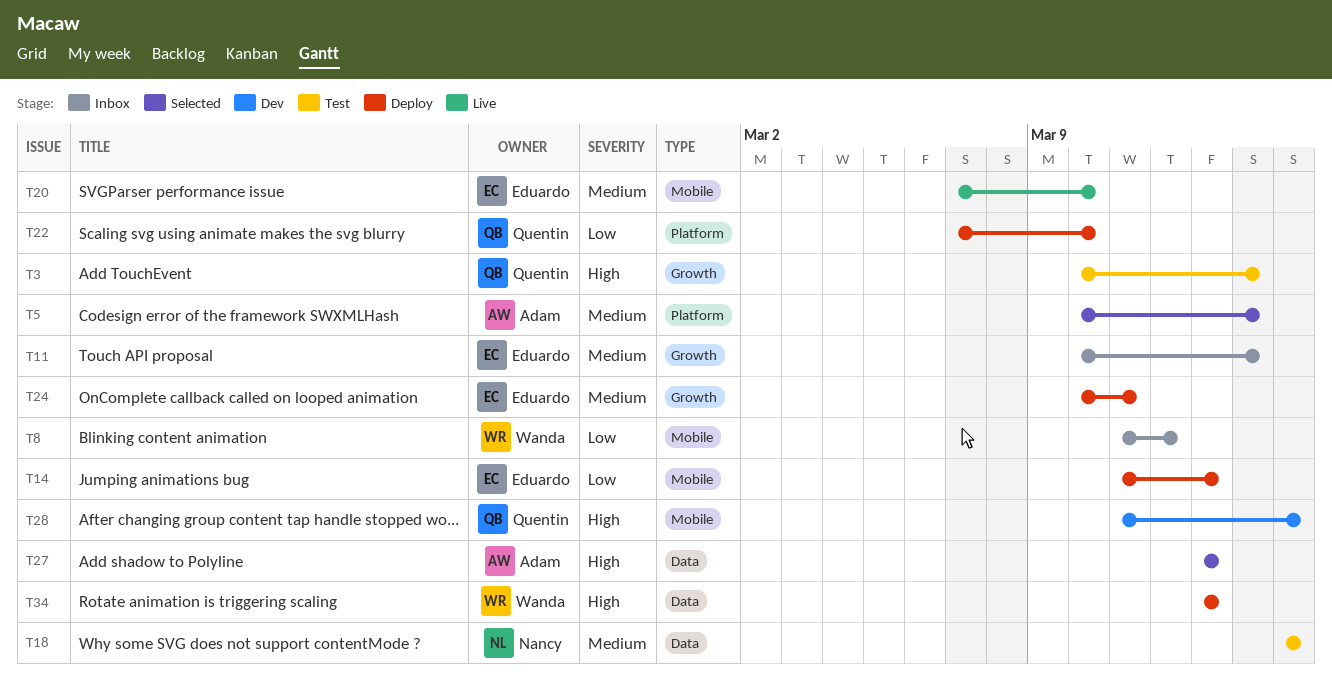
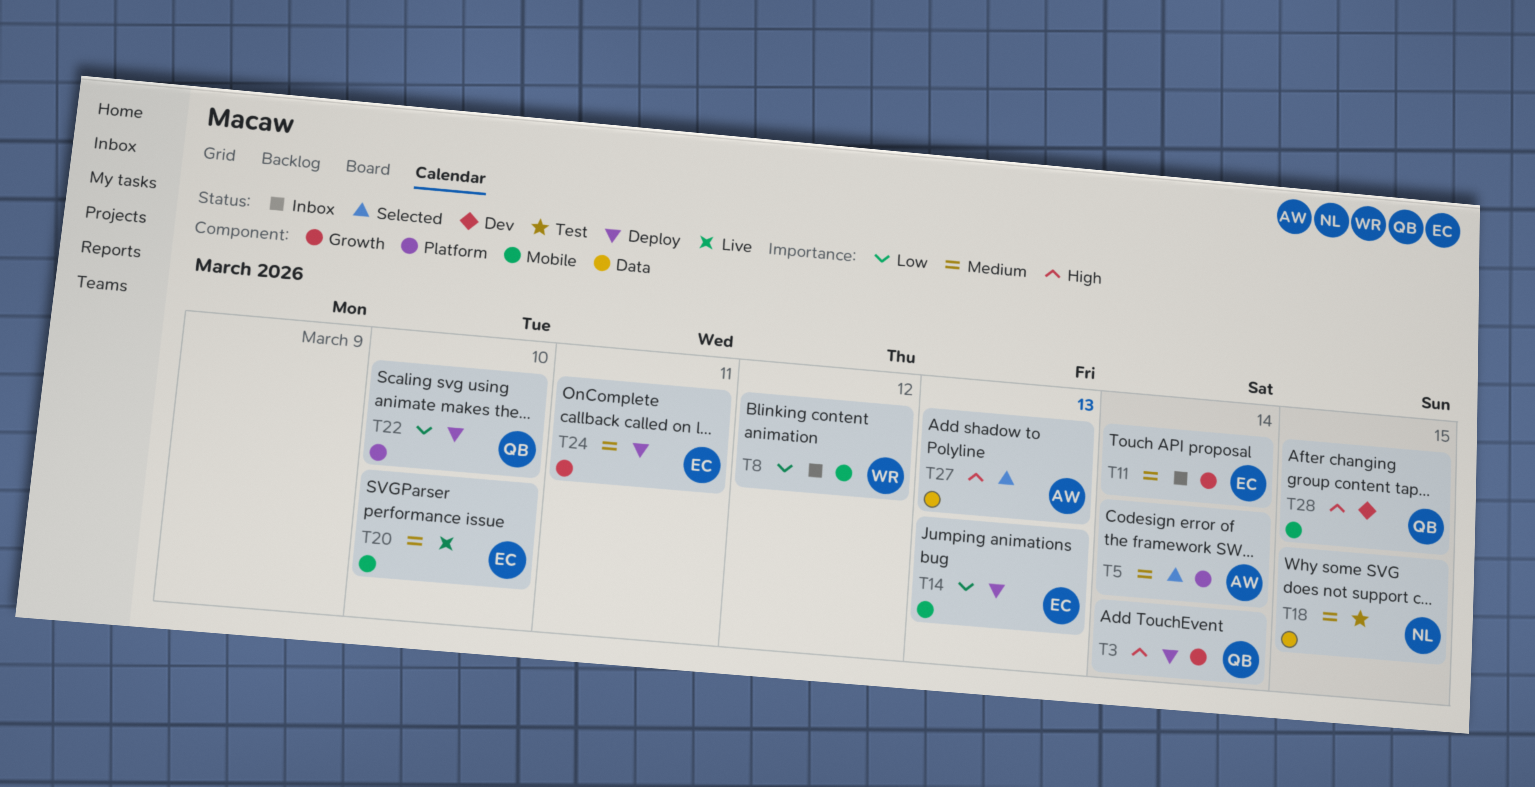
T3, status: Test -> Deploy
T34: present -> none

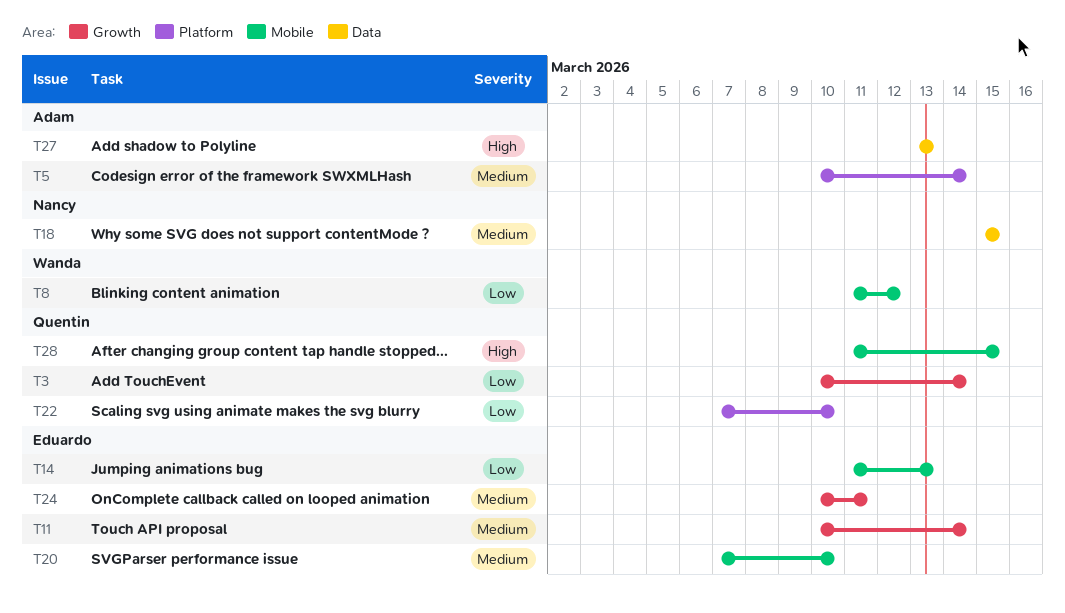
T3, priority: High -> Low

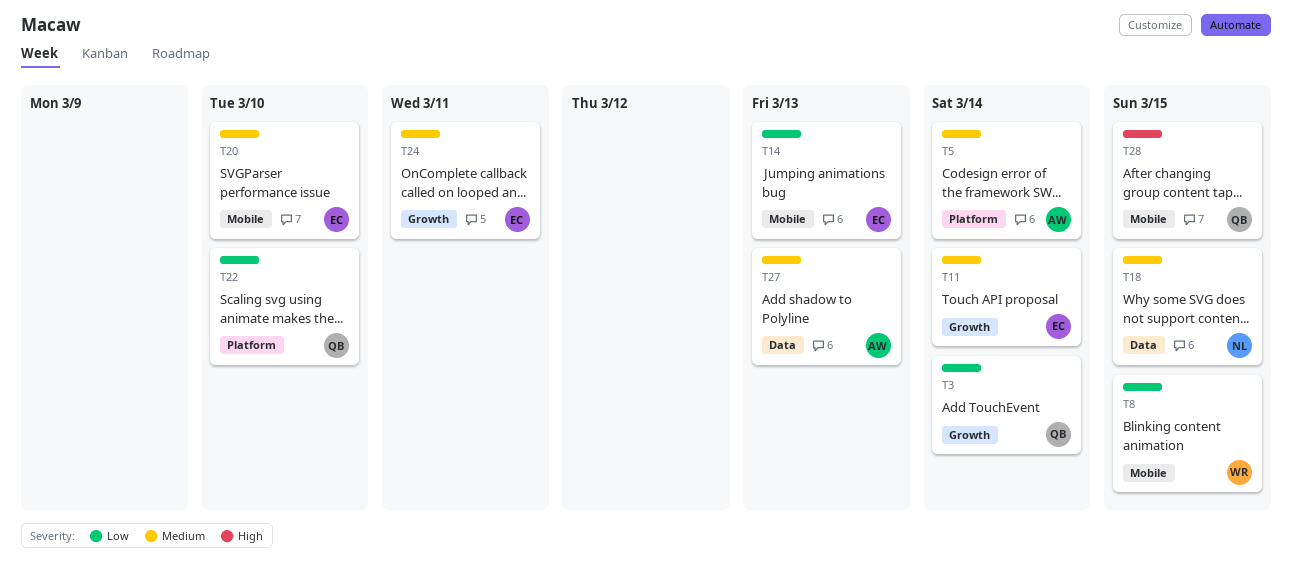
T8, due: Mar 12 -> Mar 15
T27, priority: High -> Medium

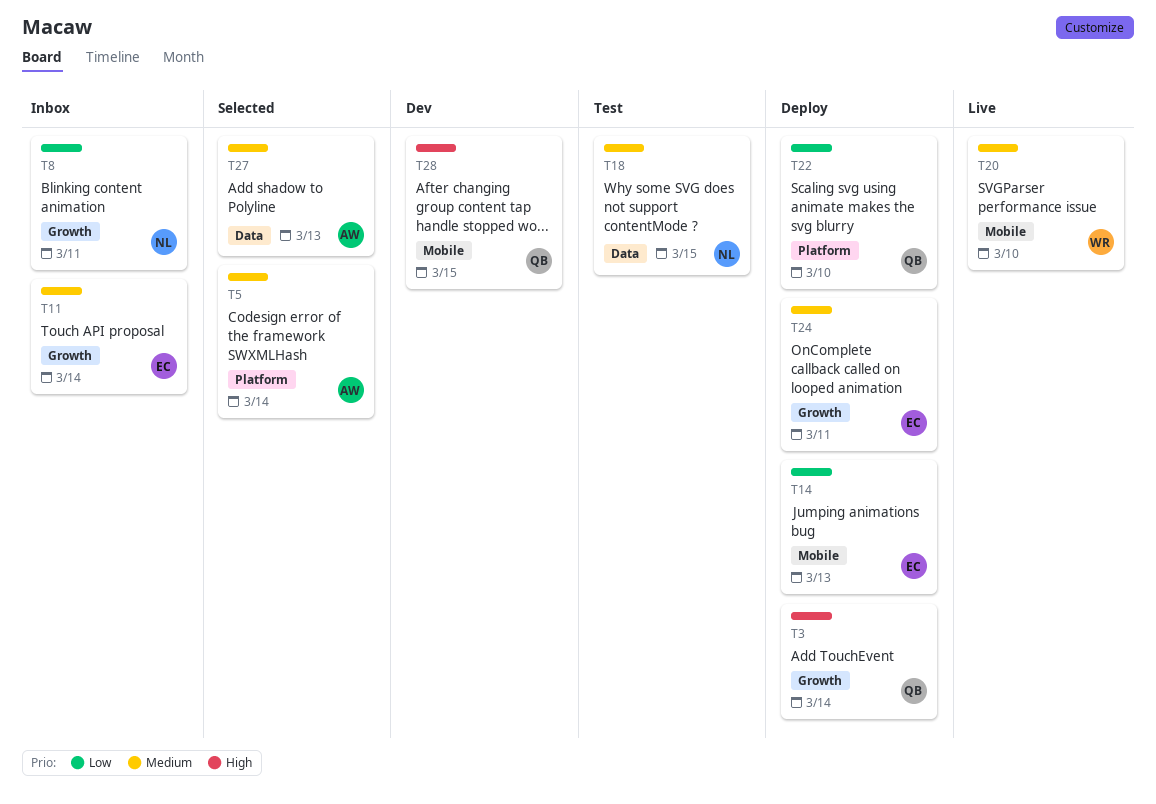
T3, priority: Low -> High
T8, owner: WR -> NL
T8, label: Mobile -> Growth
T8, due: Mar 15 -> Mar 11
T20, owner: EC -> WR

